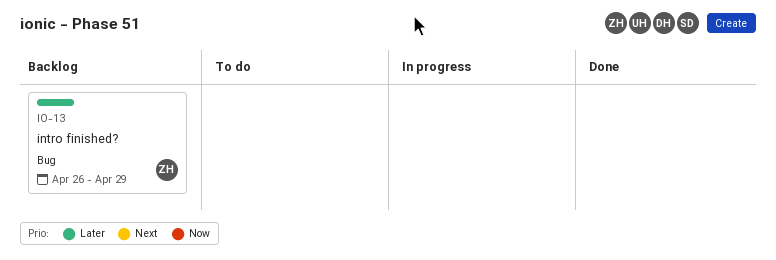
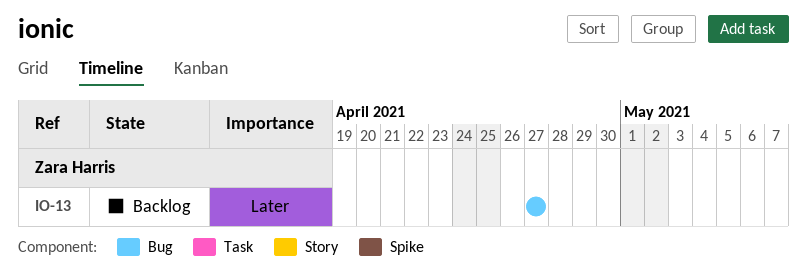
IO-13, start: Apr 26 -> Apr 27
IO-13, due: Apr 29 -> Apr 27

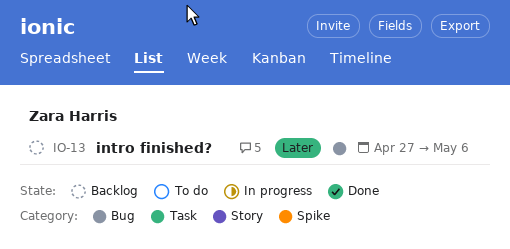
IO-13, due: Apr 27 -> May 6

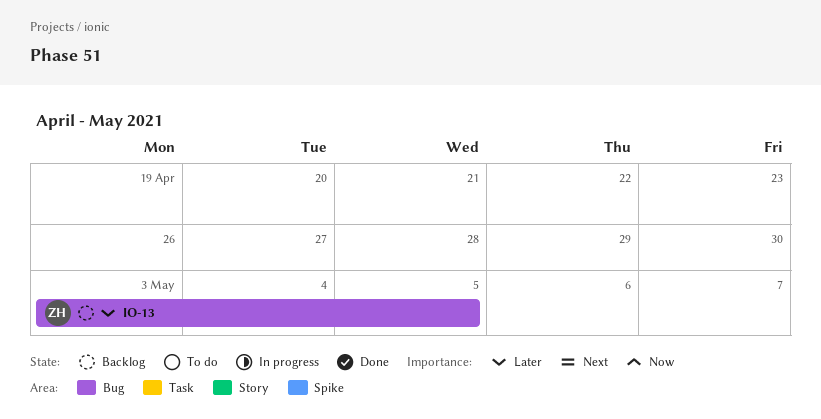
IO-13, start: Apr 27 -> May 3
IO-13, due: May 6 -> May 5

